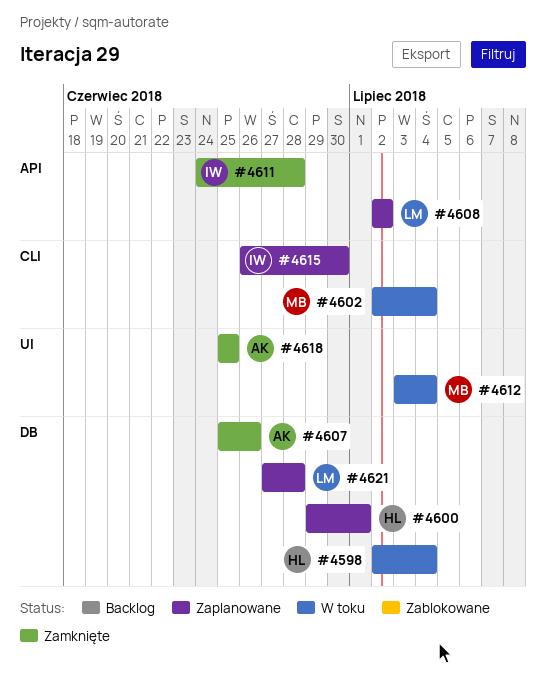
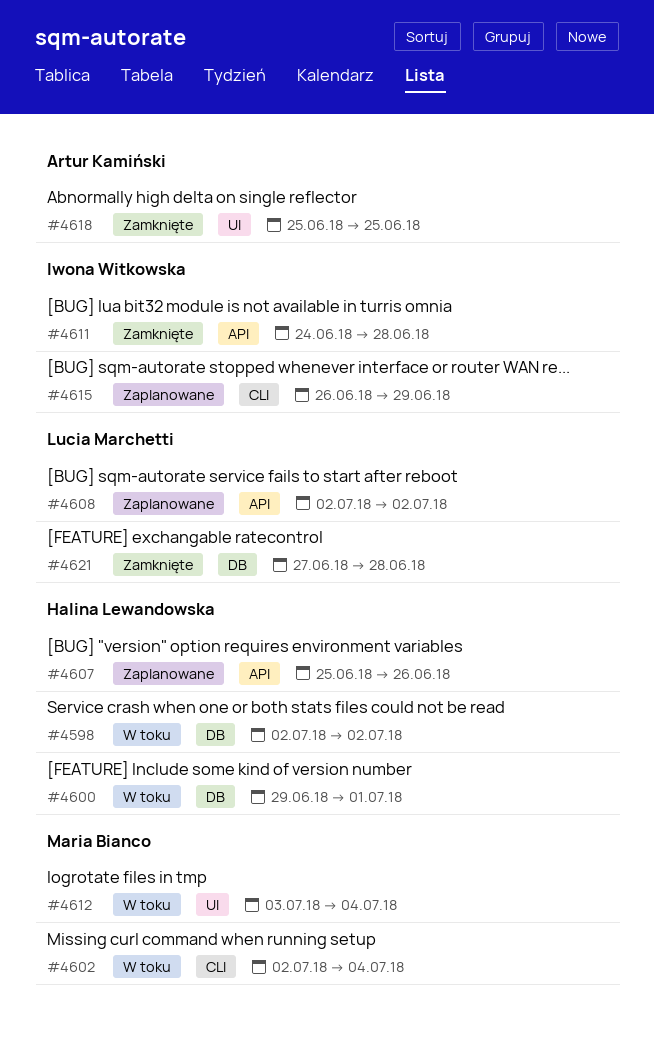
#4598, due: Jul 4 -> Jul 2
#4600, status: Zaplanowane -> W toku
#4607, status: Zamknięte -> Zaplanowane
#4607, owner: Artur Kamiński -> Halina Lewandowska
#4607, label: DB -> API
#4615, due: Jun 30 -> Jun 29
#4621, status: Zaplanowane -> Zamknięte

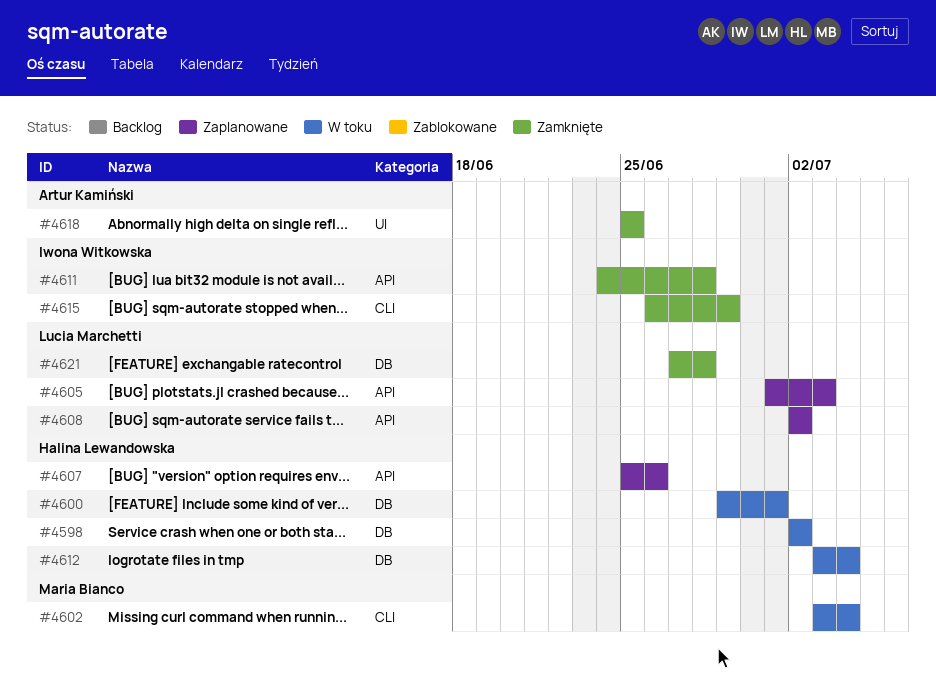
#4602, start: Jul 2 -> Jul 3
#4605: none -> present
#4612, owner: Maria Bianco -> Halina Lewandowska
#4612, label: UI -> DB
#4615, status: Zaplanowane -> Zamknięte

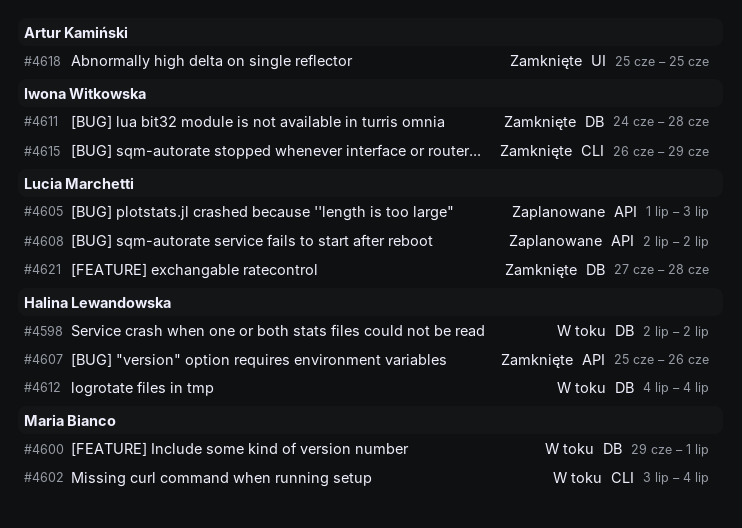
#4600, owner: Halina Lewandowska -> Maria Bianco
#4607, status: Zaplanowane -> Zamknięte
#4611, label: API -> DB
#4612, start: Jul 3 -> Jul 4

